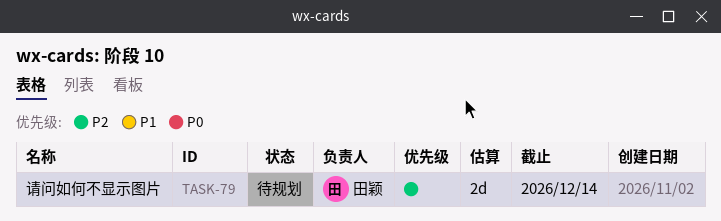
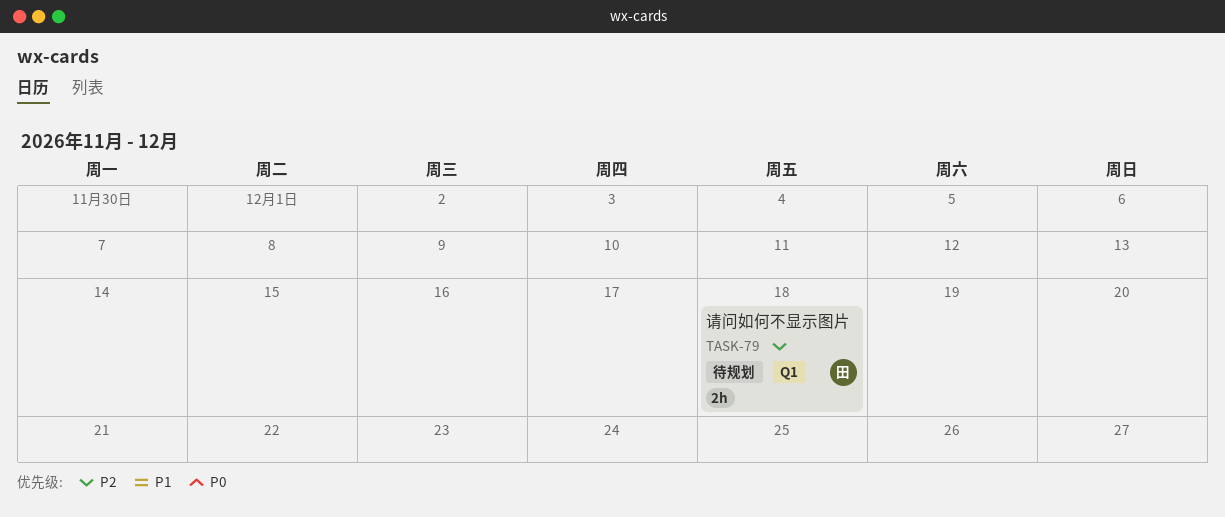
TASK-79, estimate: 2d -> 2h
TASK-79, due: Dec 14 -> Dec 18

